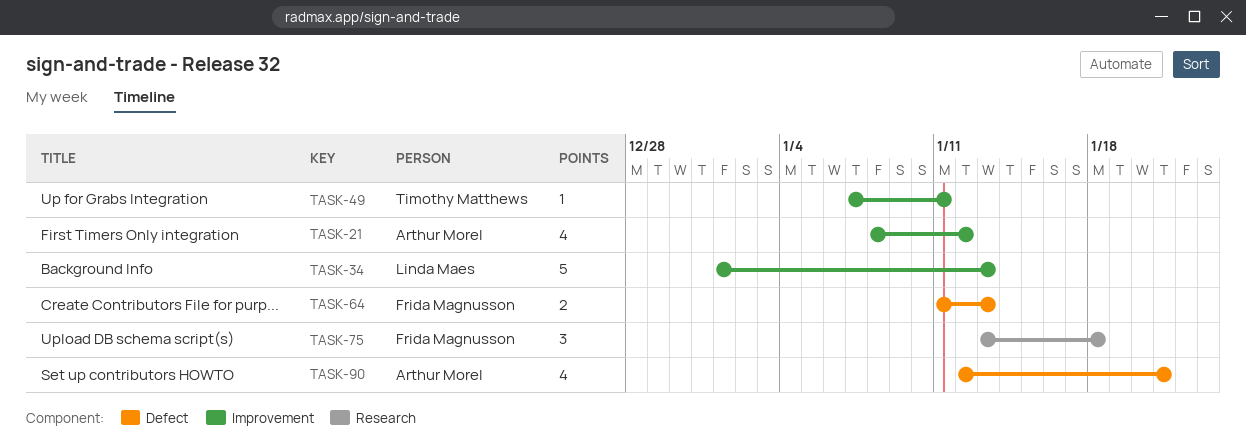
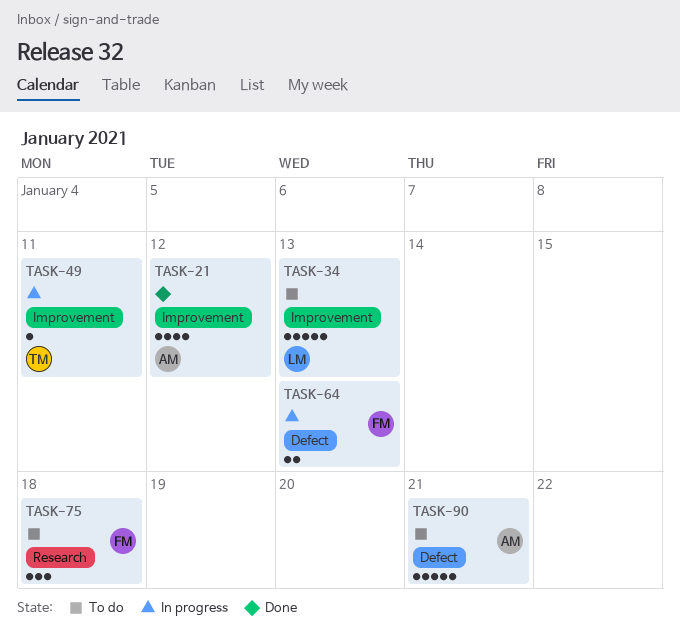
TASK-90, estimate: 4 -> 5

